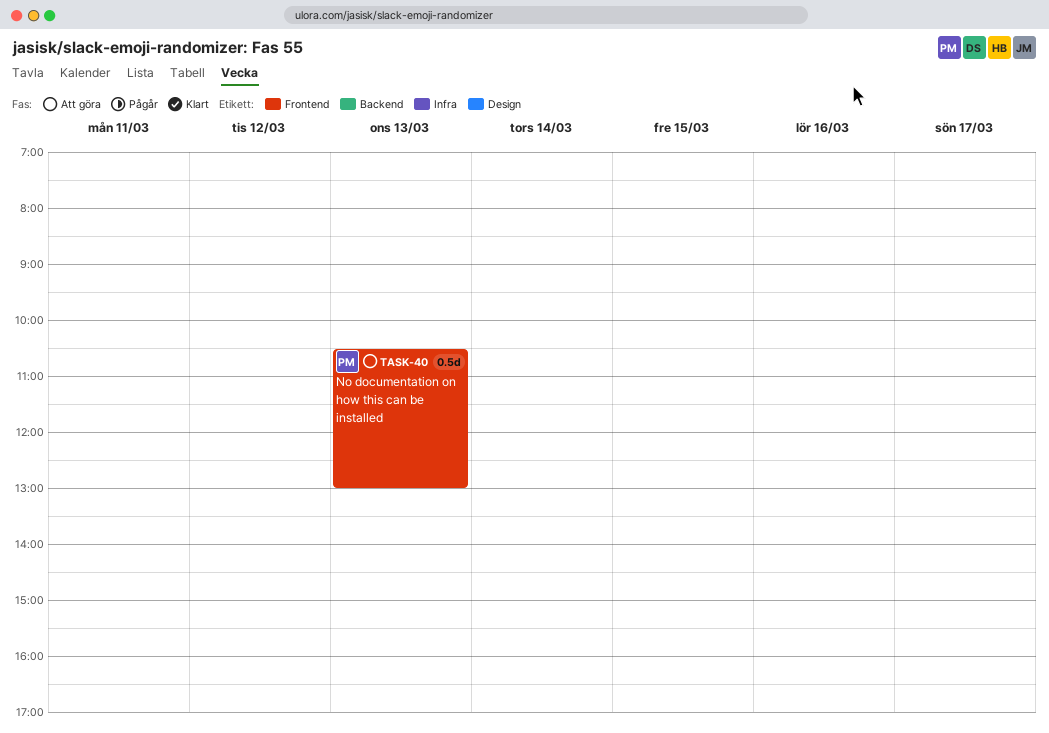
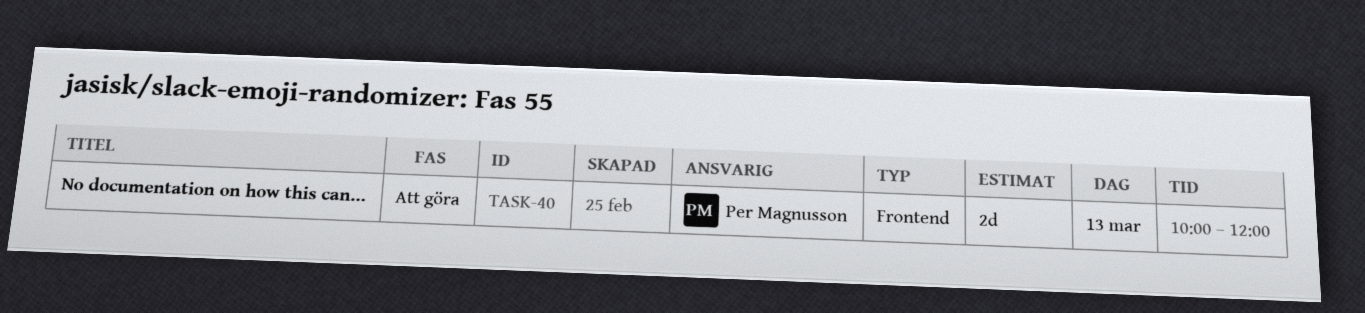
TASK-40, estimate: 0.5d -> 2d
TASK-40, begins: 10:30 -> 10:00
TASK-40, ends: 13:00 -> 12:00

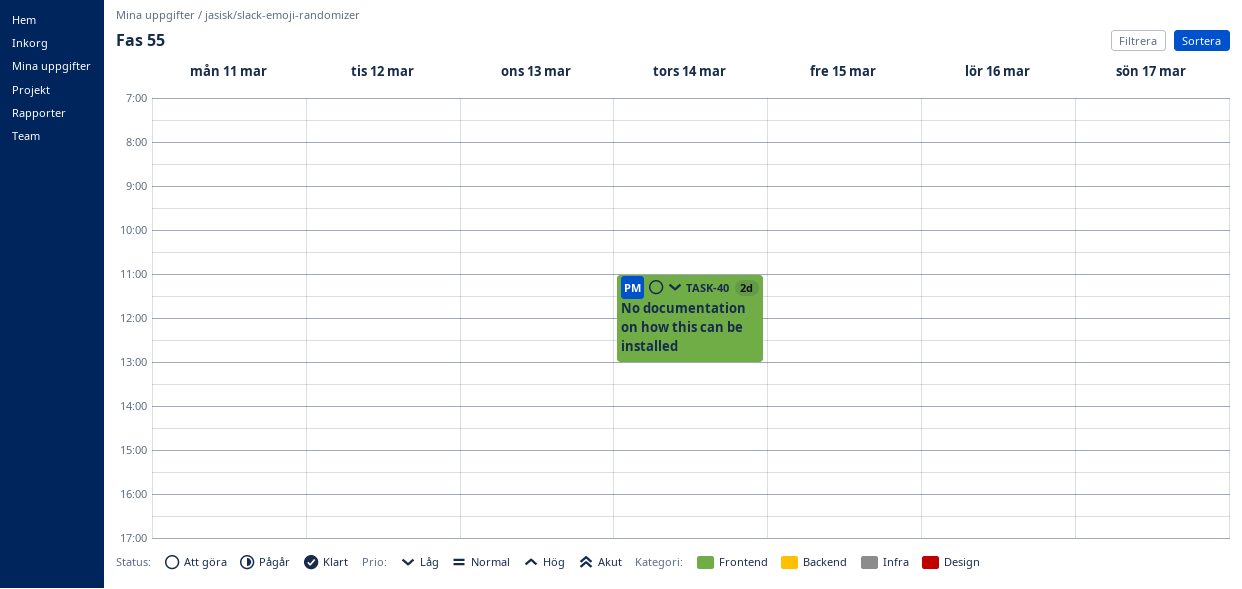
TASK-40, day: Mar 13 -> Mar 14
TASK-40, begins: 10:00 -> 11:00
TASK-40, ends: 12:00 -> 13:00

